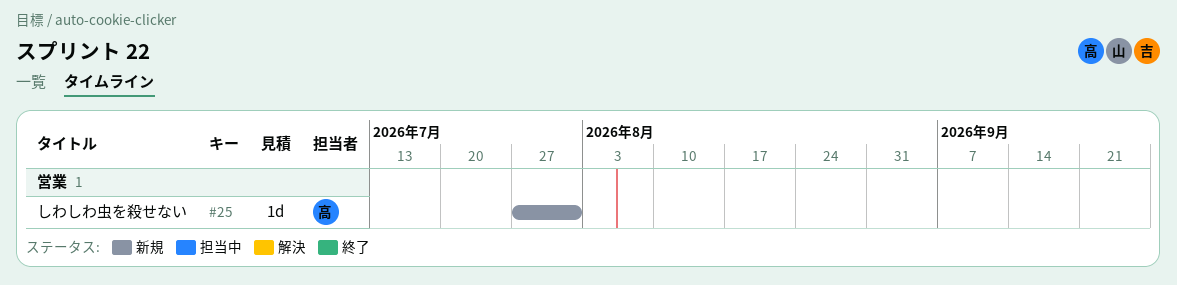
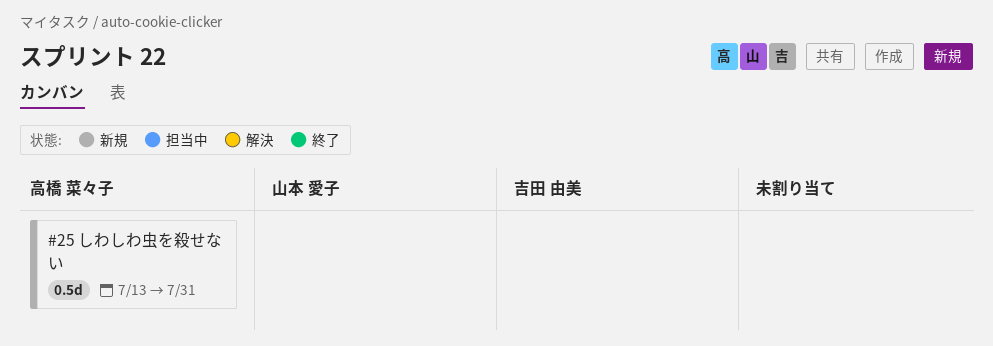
#25, estimate: 1d -> 0.5d
#25, start: Jul 27 -> Jul 13

